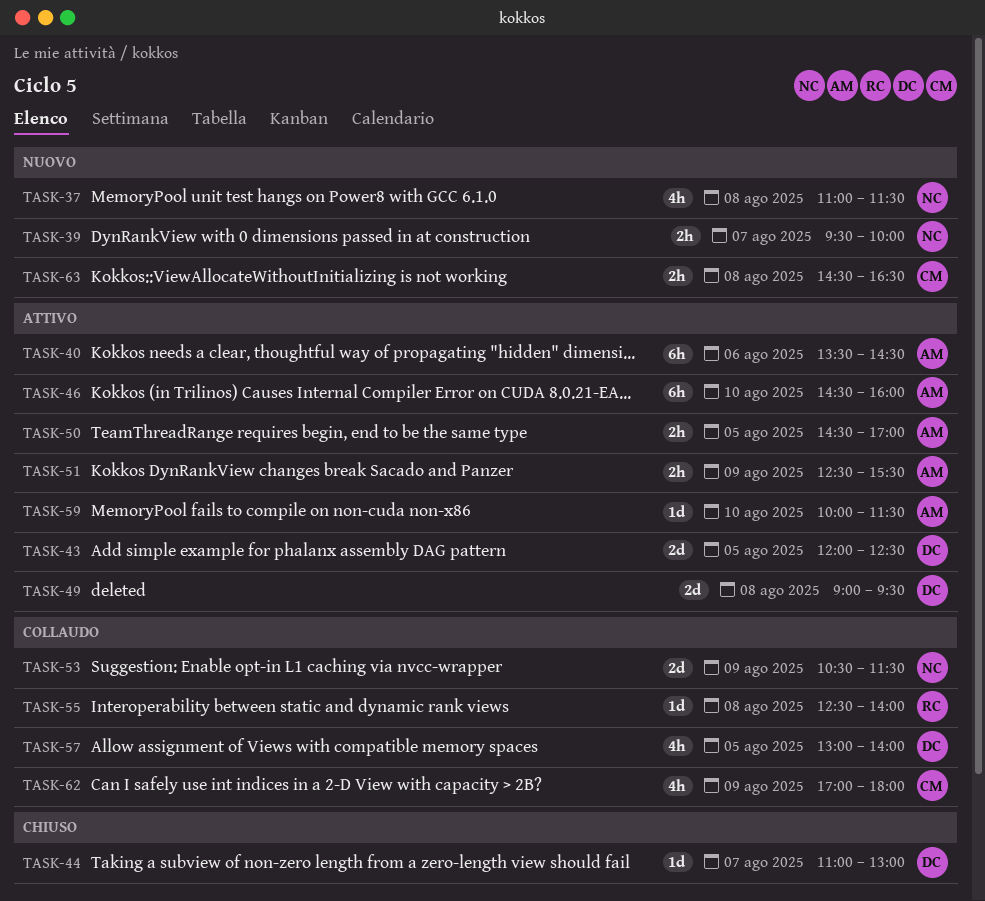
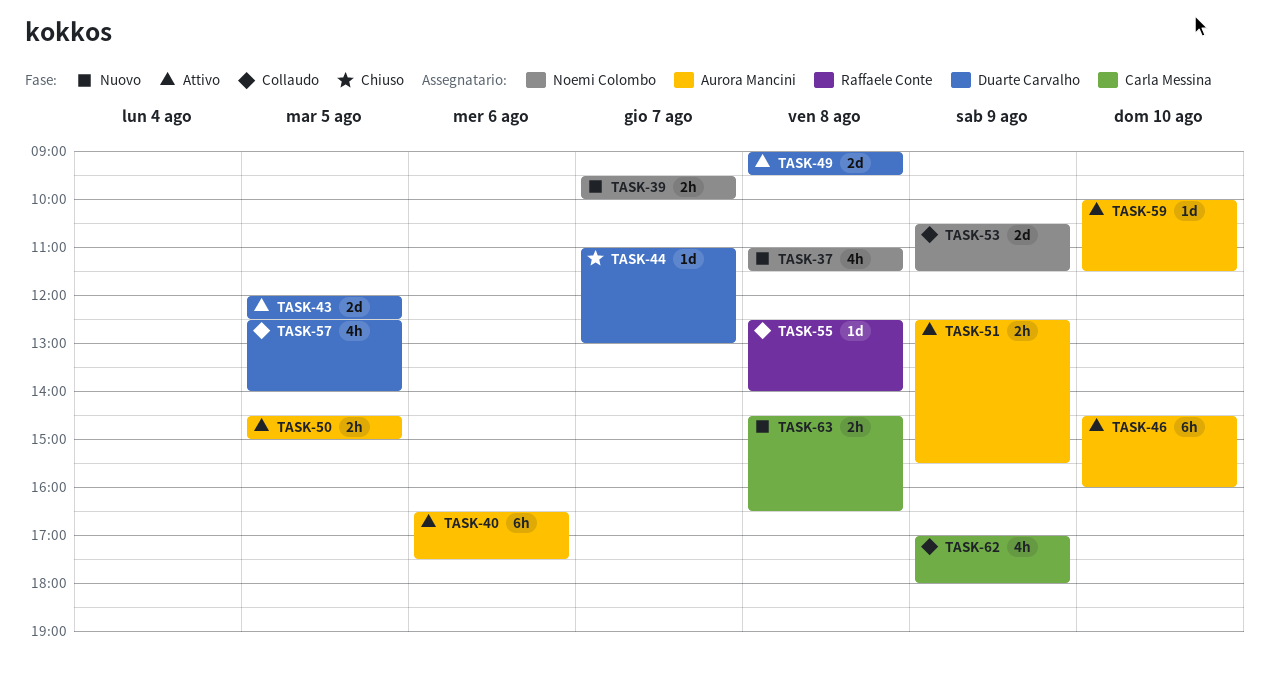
TASK-40, begins: 13:30 -> 16:30
TASK-40, ends: 14:30 -> 17:30
TASK-50, ends: 17:00 -> 15:00
TASK-57, begins: 13:00 -> 12:30

